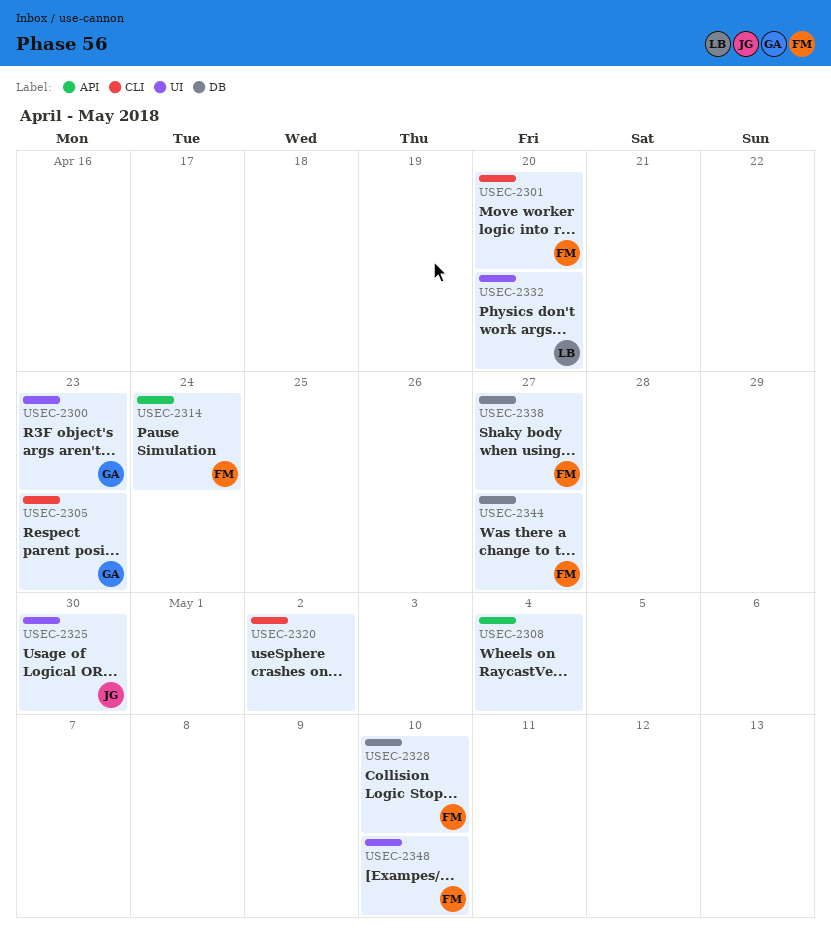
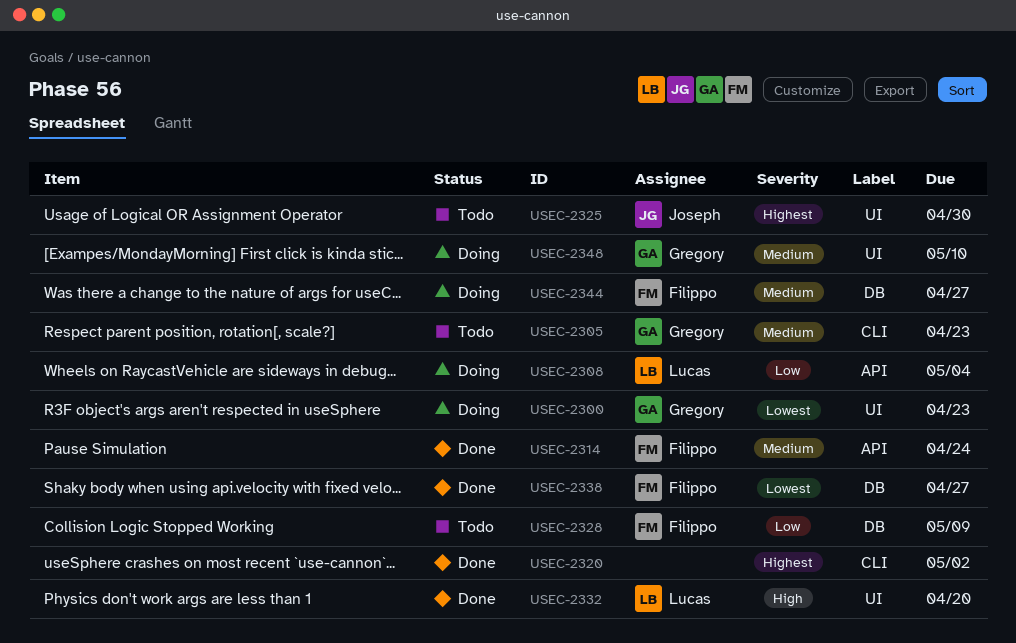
USEC-2301: present -> none
USEC-2308, owner: none -> Lucas
USEC-2328, due: May 10 -> May 9
USEC-2348, owner: Filippo -> Gregory

